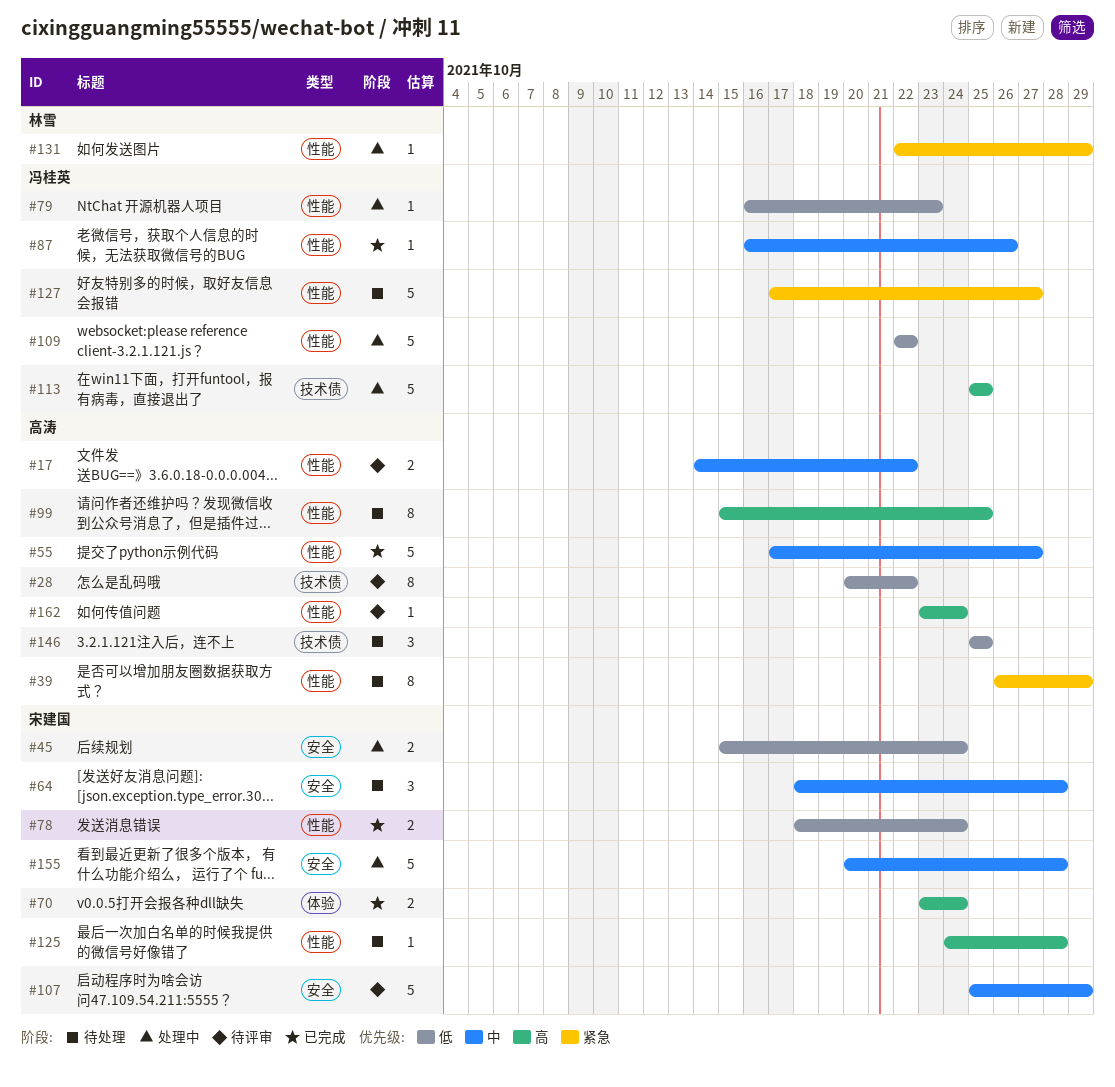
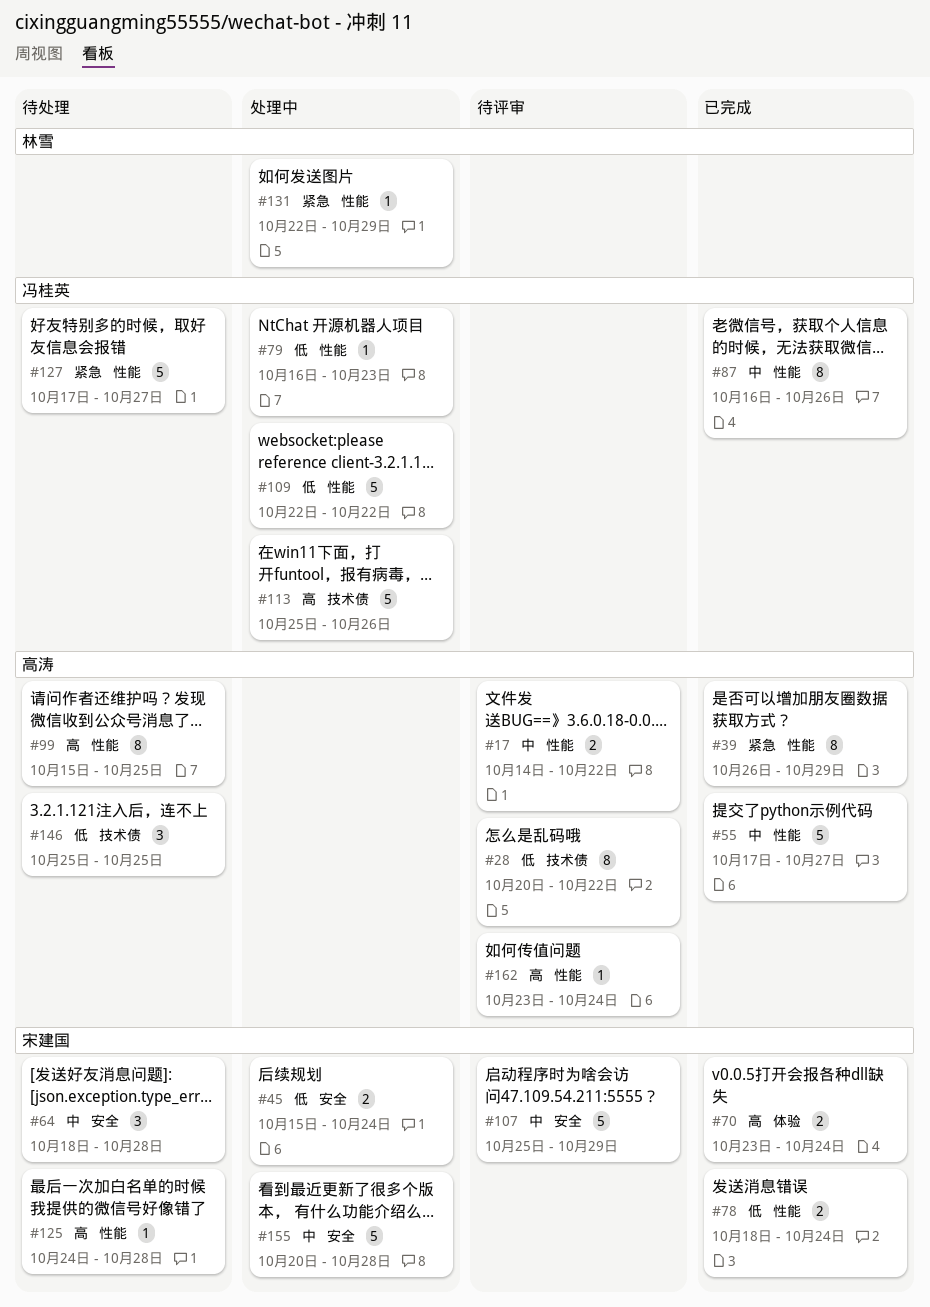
#39, status: 待处理 -> 已完成
#87, estimate: 1 -> 8
#113, due: Oct 25 -> Oct 26

